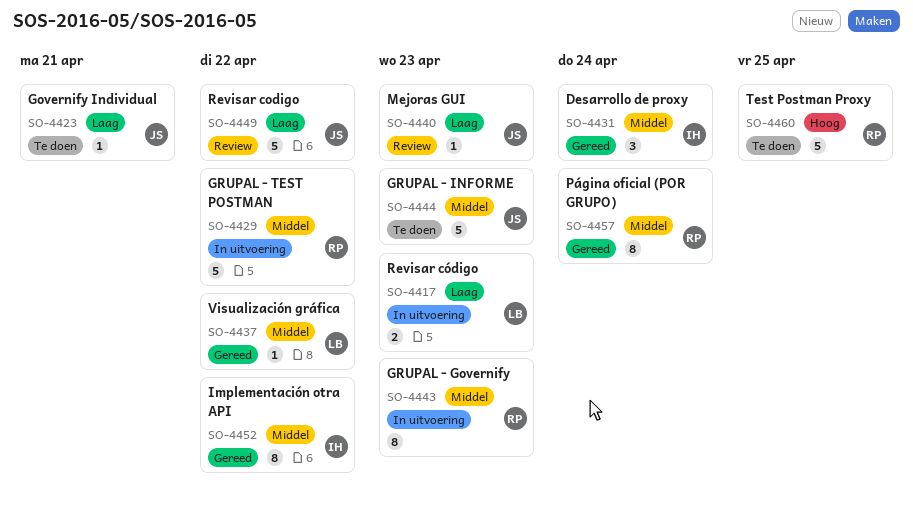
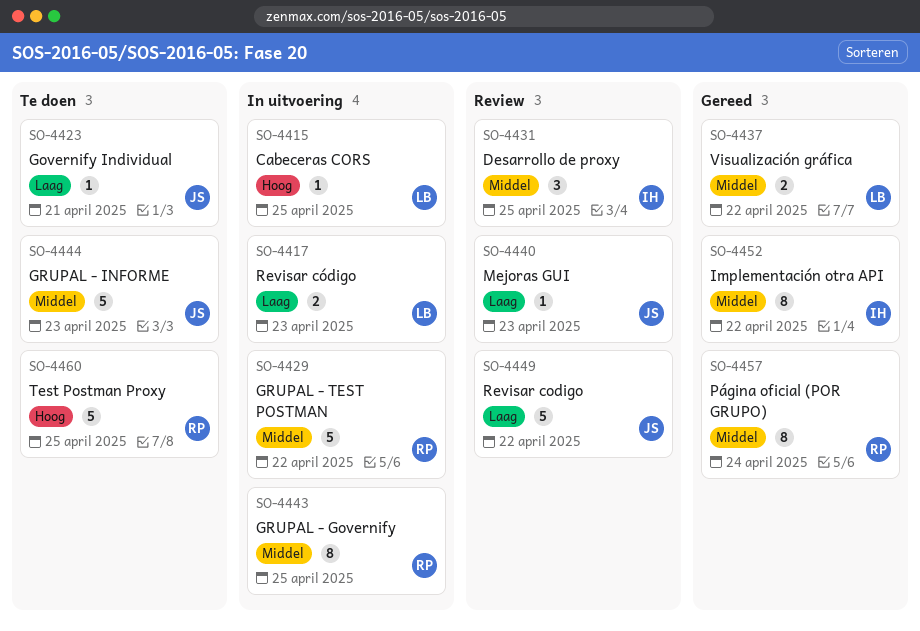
SO-4415: none -> present
SO-4431, status: Gereed -> Review
SO-4431, due: Apr 24 -> Apr 25
SO-4437, estimate: 1 -> 2
SO-4443, due: Apr 23 -> Apr 25

